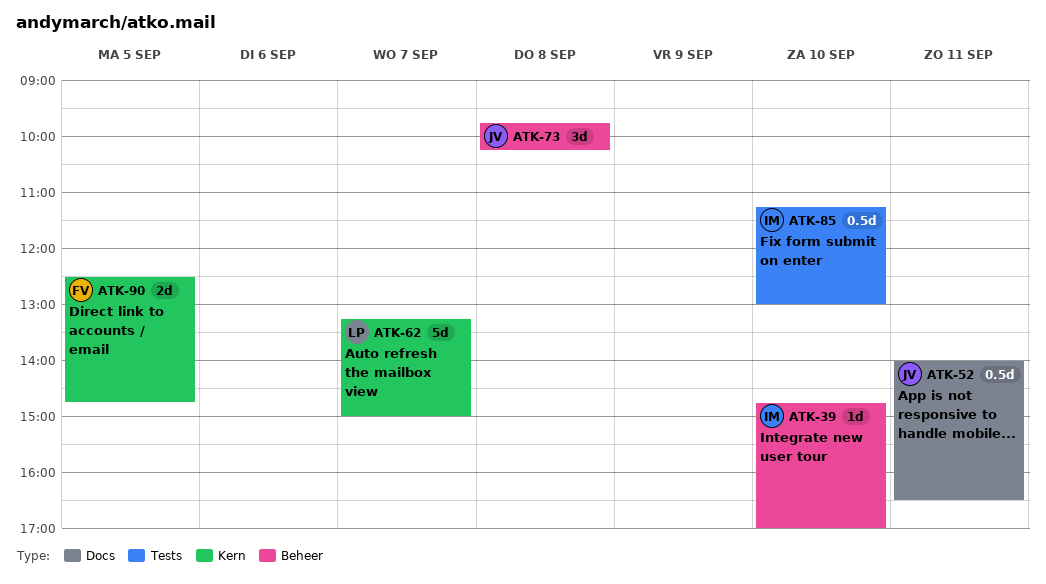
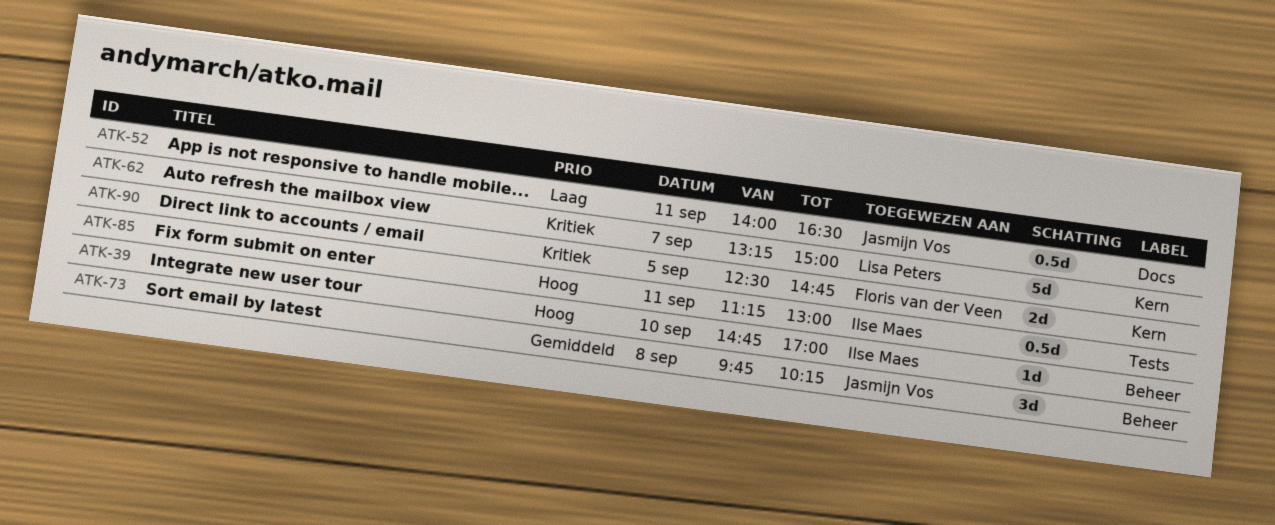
ATK-85, day: Sep 10 -> Sep 11

